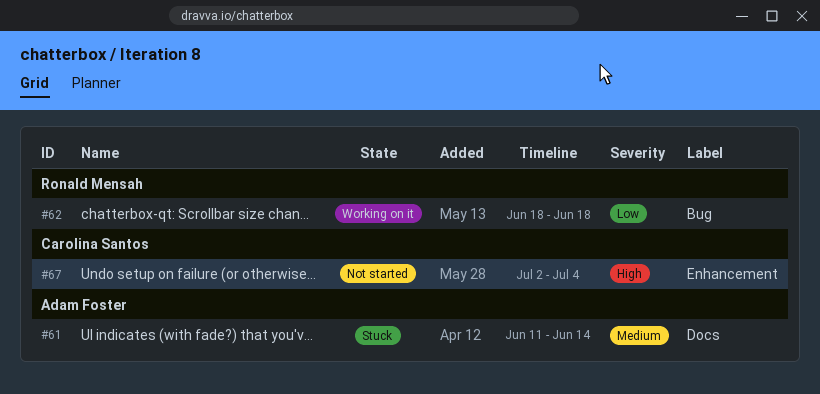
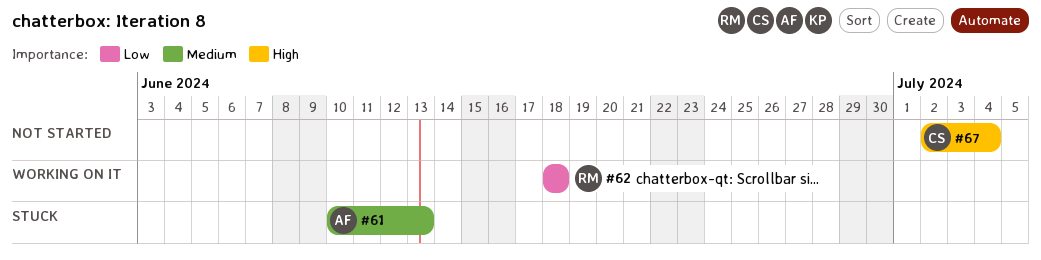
#61, start: Jun 11 -> Jun 10
#61, due: Jun 14 -> Jun 13

